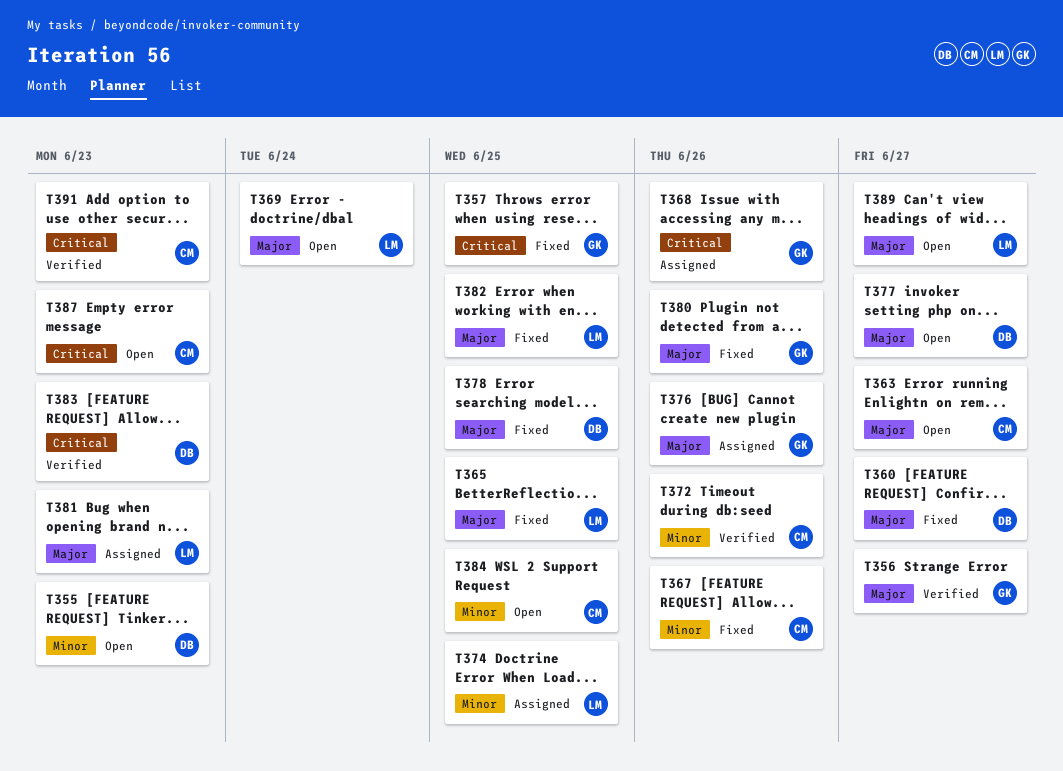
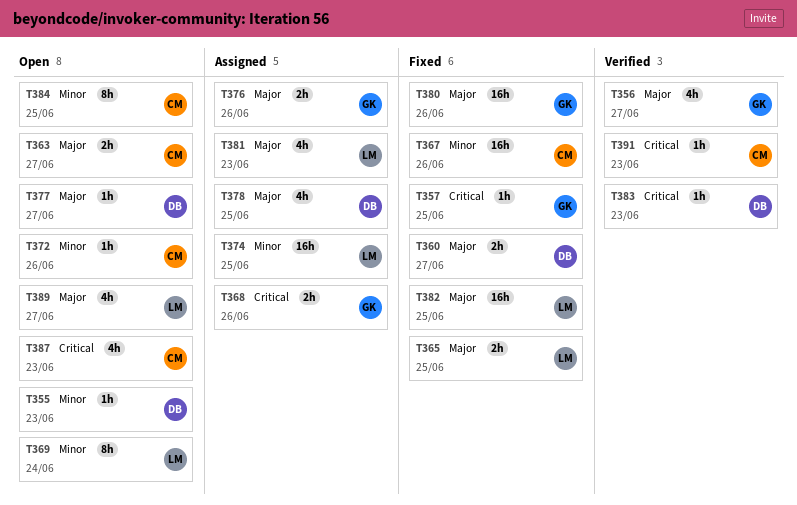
T369, priority: Major -> Minor
T372, status: Verified -> Open
T378, status: Fixed -> Assigned

